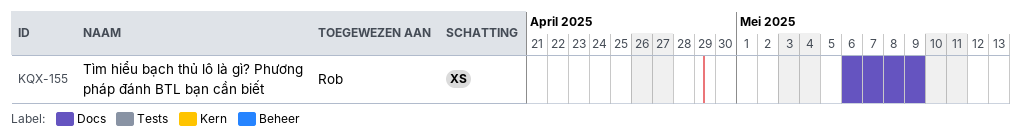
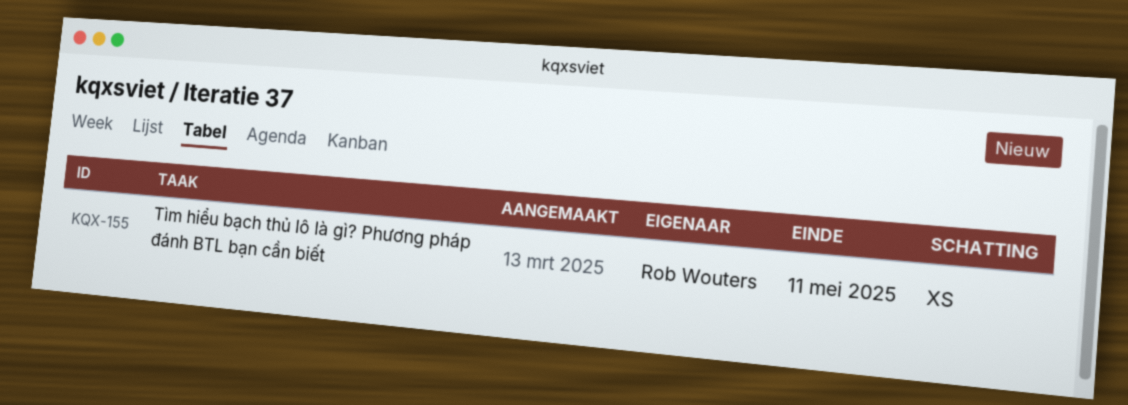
KQX-155, due: May 9 -> May 11

